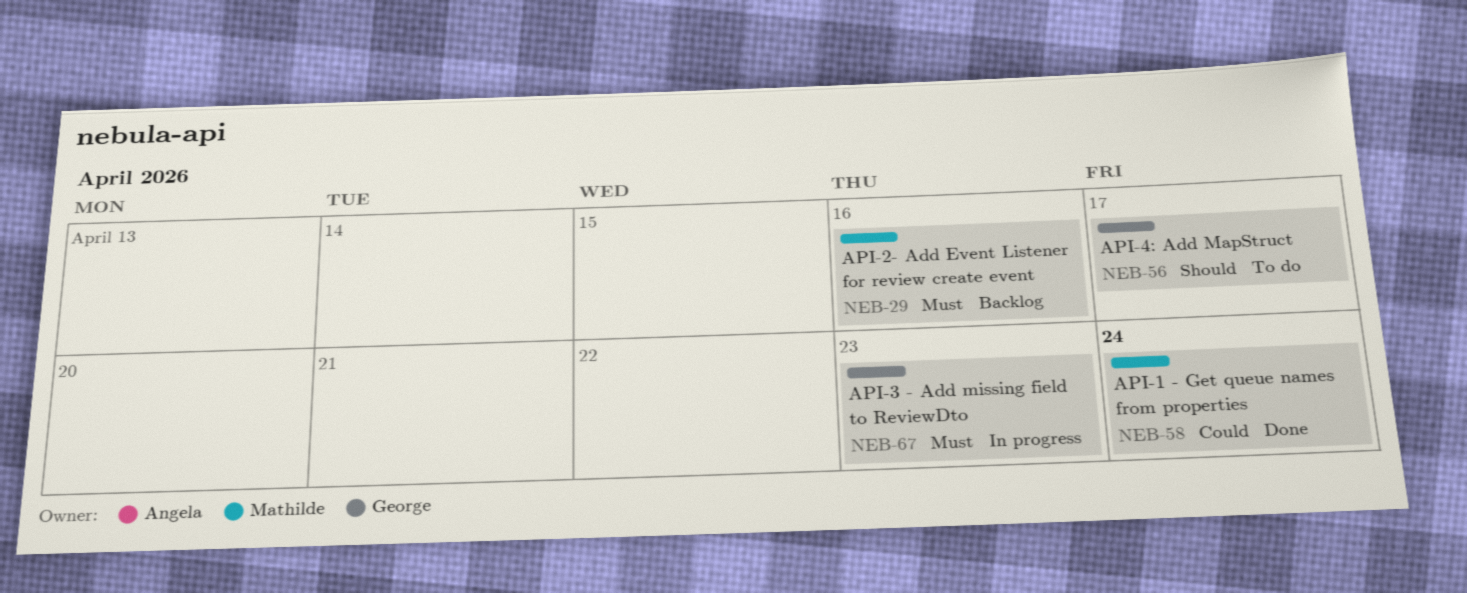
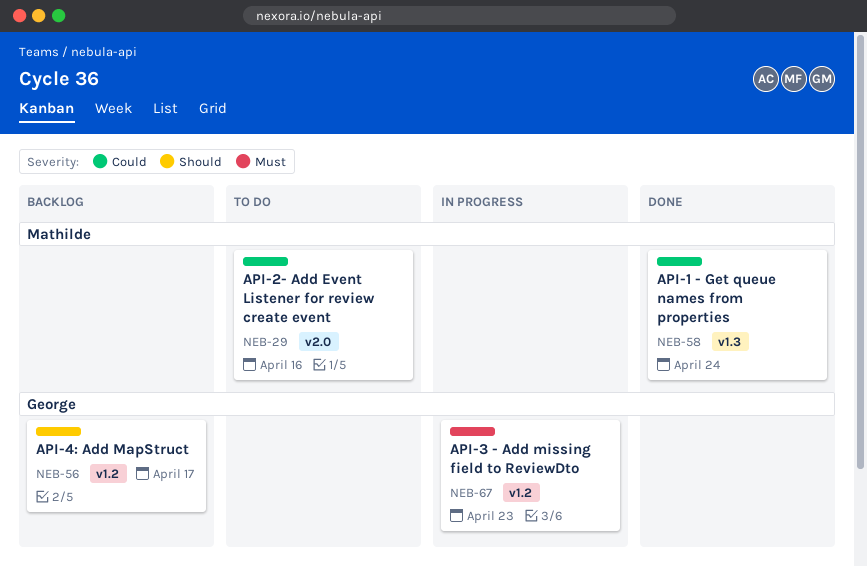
NEB-29, status: Backlog -> To do
NEB-29, priority: Must -> Could
NEB-56, status: To do -> Backlog

